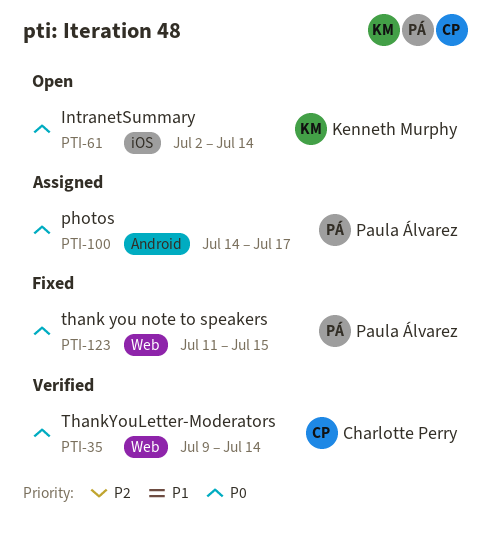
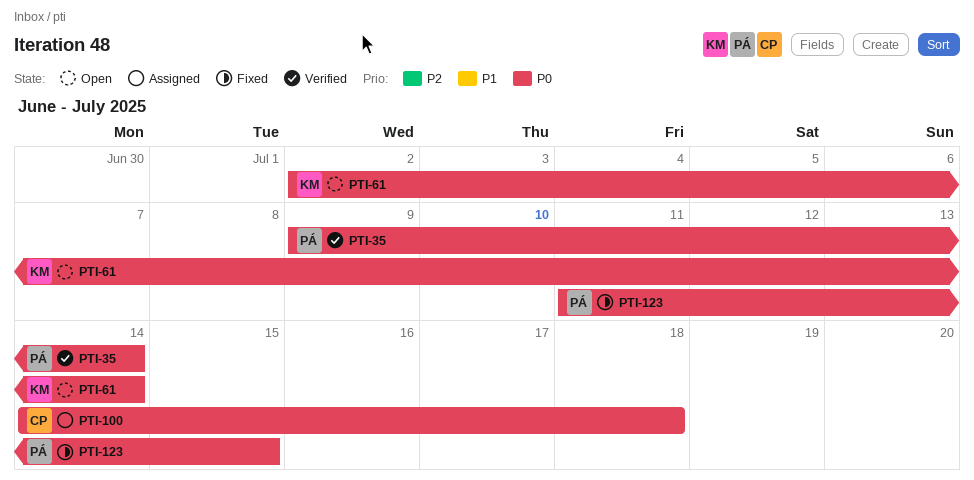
PTI-35, owner: Charlotte Perry -> Paula Álvarez
PTI-100, owner: Paula Álvarez -> Charlotte Perry
PTI-100, due: Jul 17 -> Jul 18

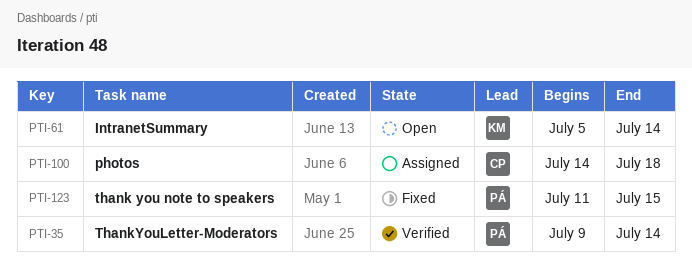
PTI-61, start: Jul 2 -> Jul 5

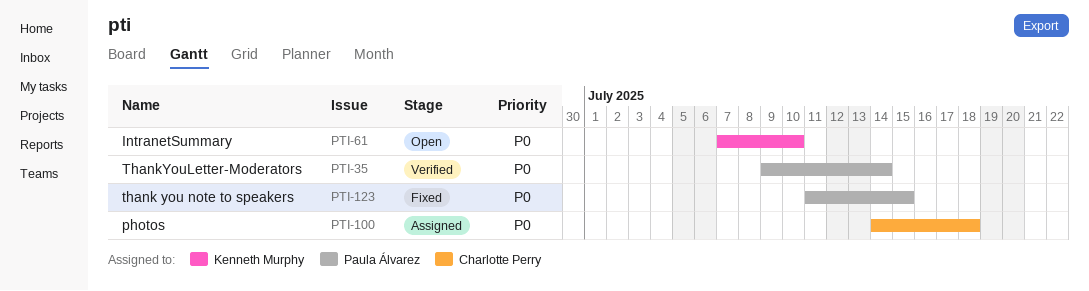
PTI-61, start: Jul 5 -> Jul 7
PTI-61, due: Jul 14 -> Jul 10

